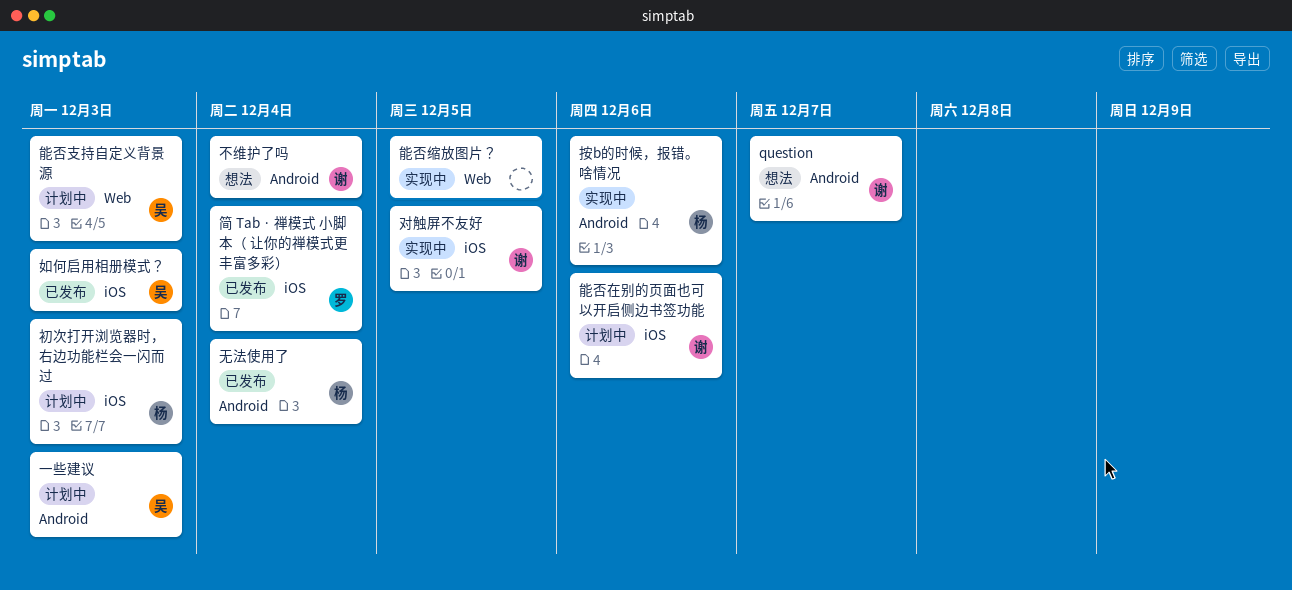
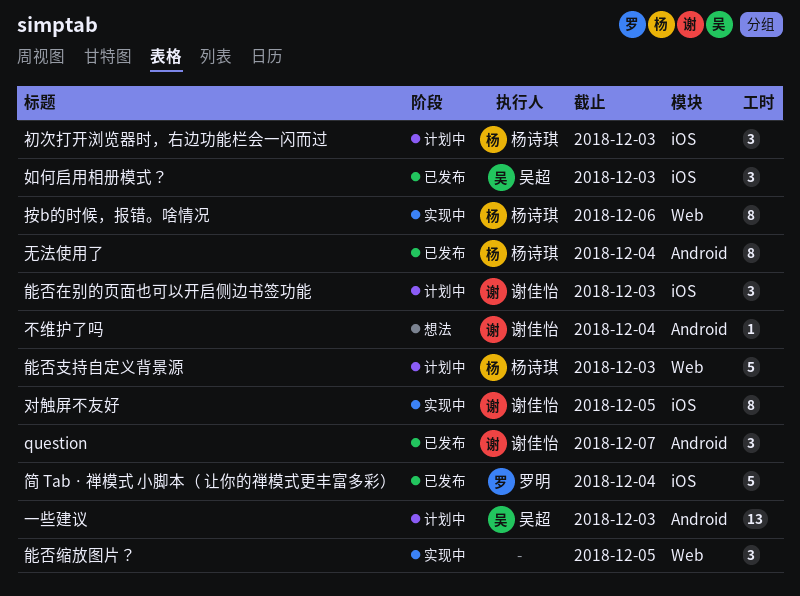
question, status: 想法 -> 已发布
按b的时候，报错。啥情况, label: Android -> Web
能否在别的页面也可以开启侧边书签功能, due: Dec 6 -> Dec 3
能否支持自定义背景源, owner: 吴超 -> 杨诗琪

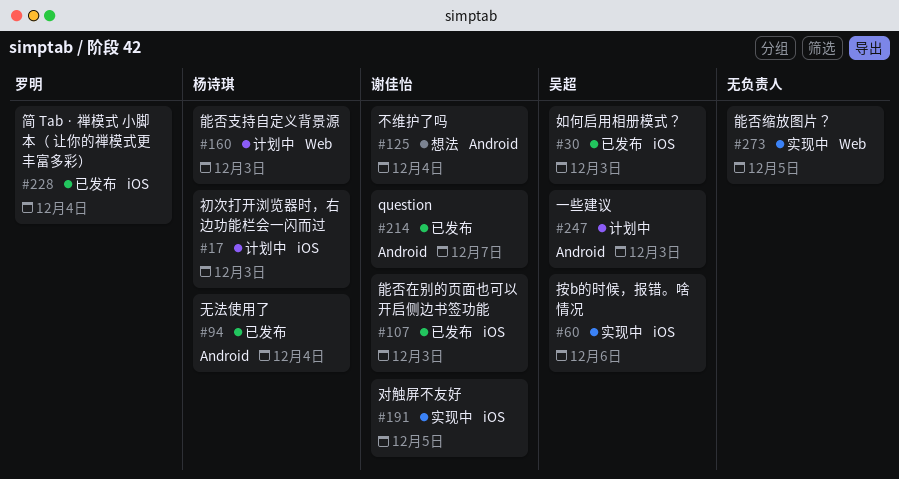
按b的时候，报错。啥情况, owner: 杨诗琪 -> 吴超
按b的时候，报错。啥情况, label: Web -> iOS
能否在别的页面也可以开启侧边书签功能, status: 计划中 -> 已发布

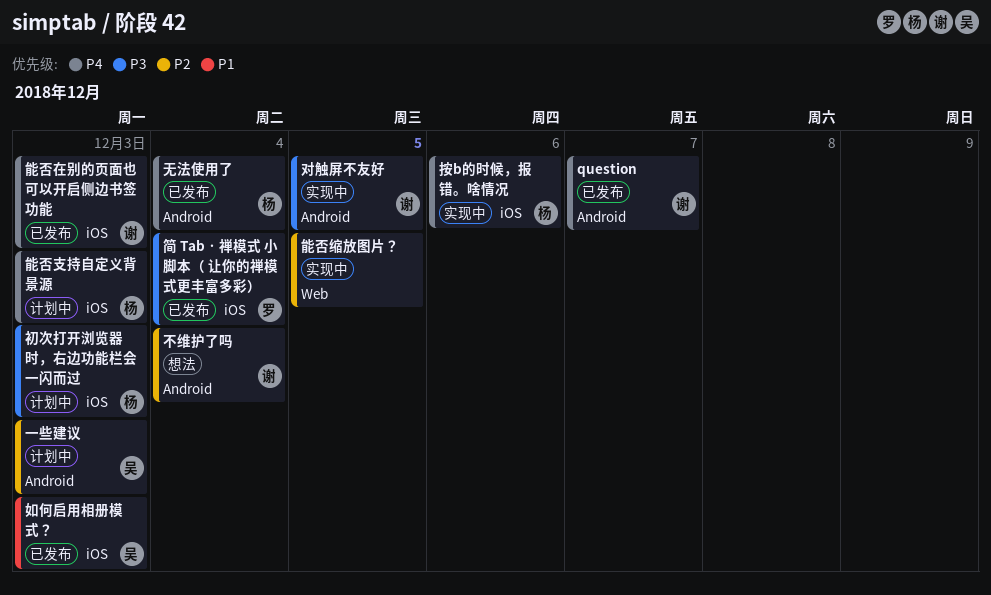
对触屏不友好, label: iOS -> Android
按b的时候，报错。啥情况, owner: 吴超 -> 杨诗琪
能否支持自定义背景源, label: Web -> iOS

